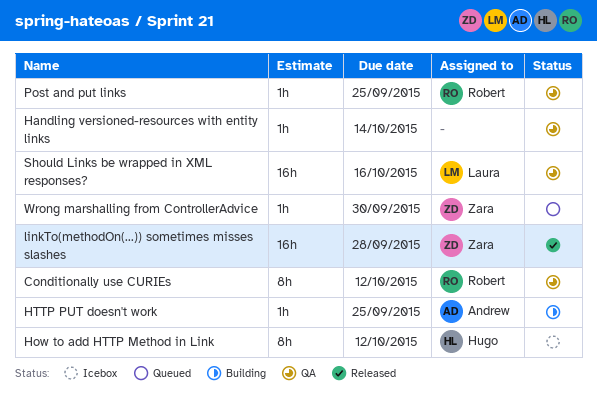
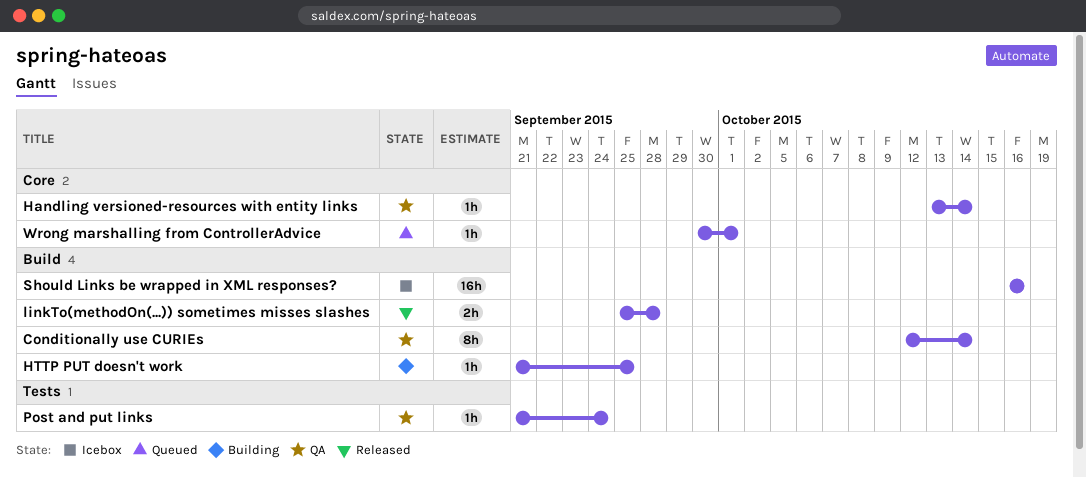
Conditionally use CURIEs, due: Oct 12 -> Oct 14
How to add HTTP Method in Link: present -> none
linkTo(methodOn(...)) sometimes misses slashes, estimate: 16h -> 2h
Post and put links, due: Sep 25 -> Sep 24
Should Links be wrapped in XML responses?, status: QA -> Icebox
Wrong marshalling from ControllerAdvice, due: Sep 30 -> Oct 1

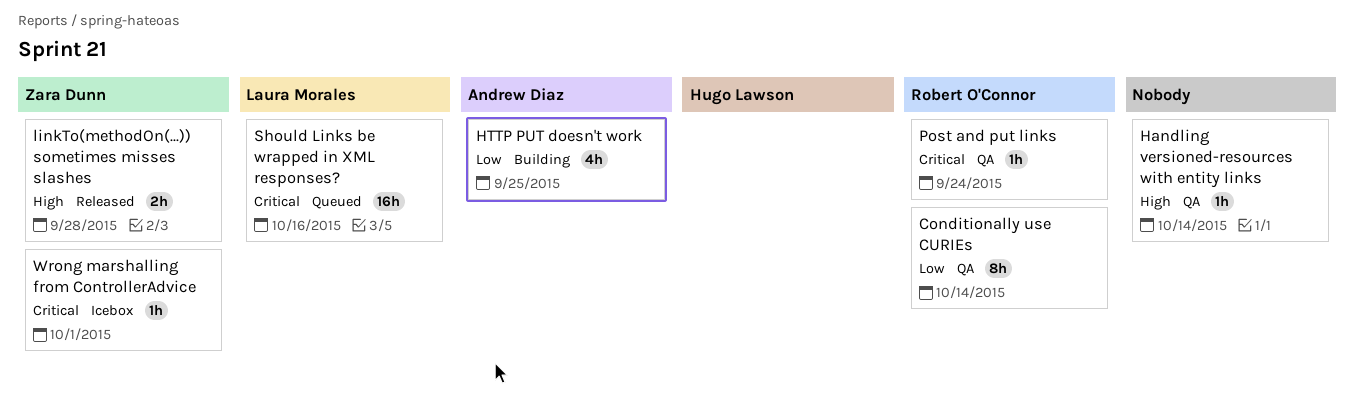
HTTP PUT doesn't work, estimate: 1h -> 4h
Should Links be wrapped in XML responses?, status: Icebox -> Queued
Wrong marshalling from ControllerAdvice, status: Queued -> Icebox

